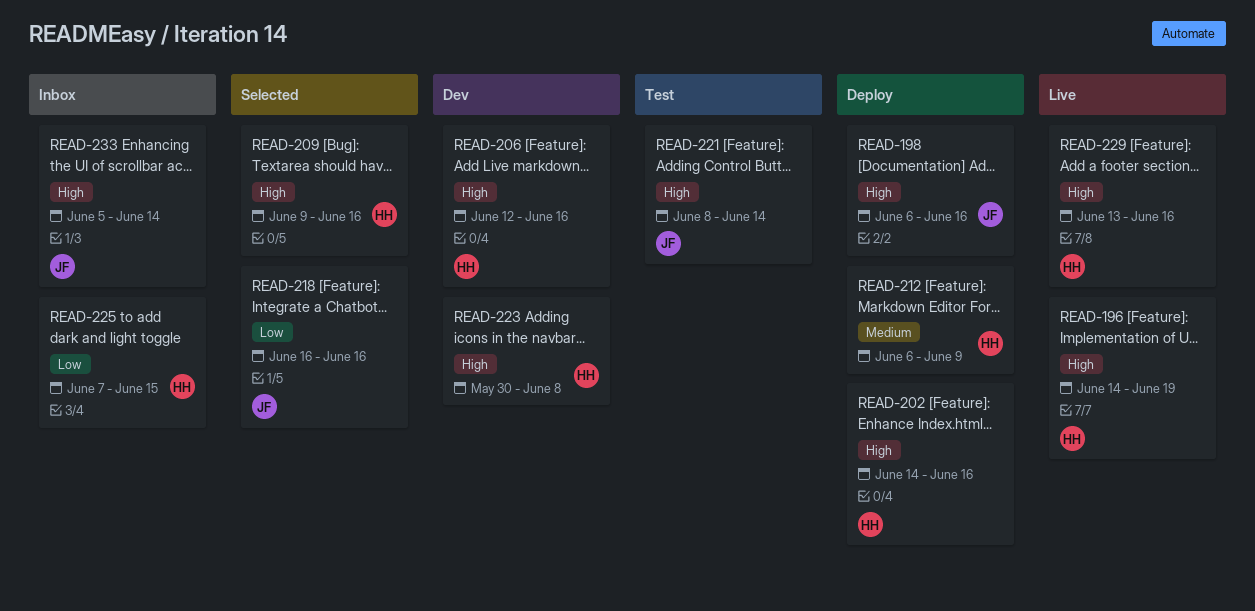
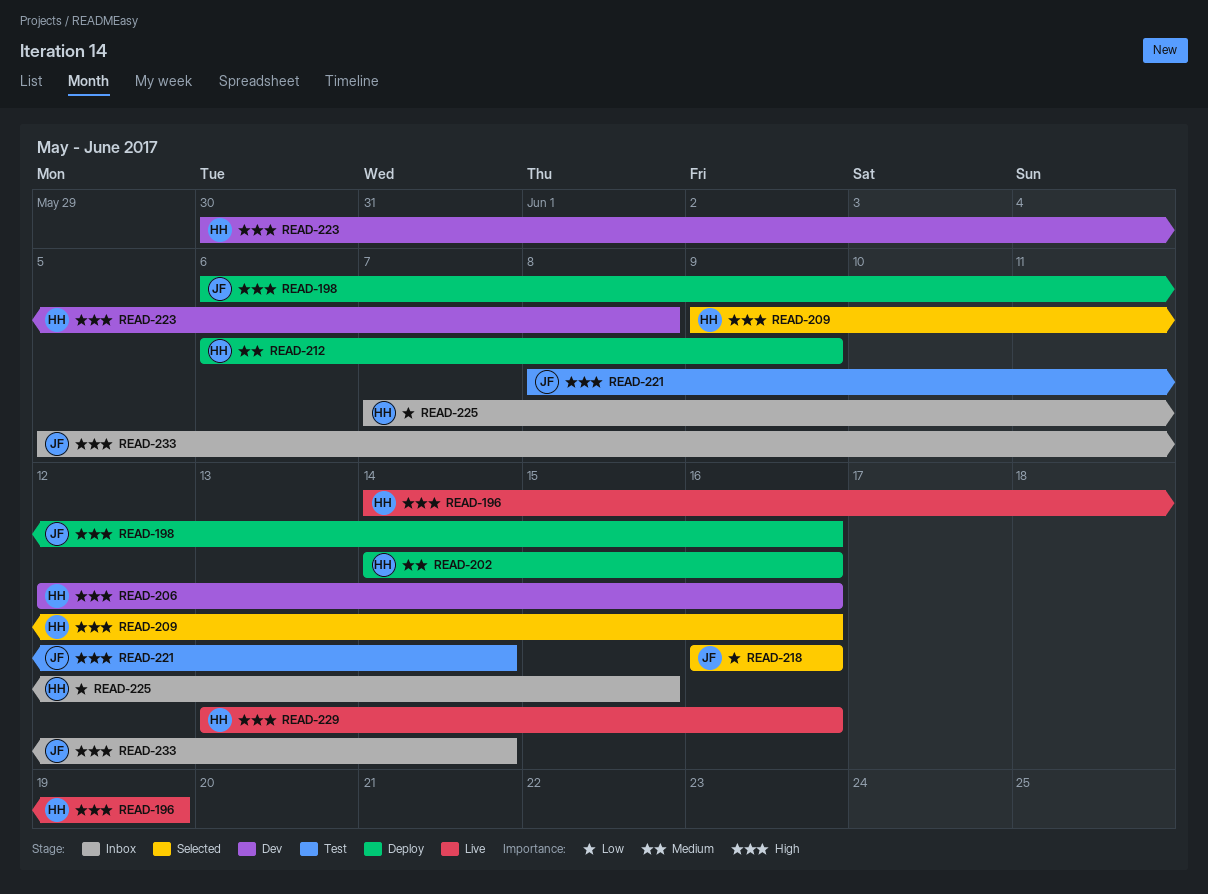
READ-202, priority: High -> Medium

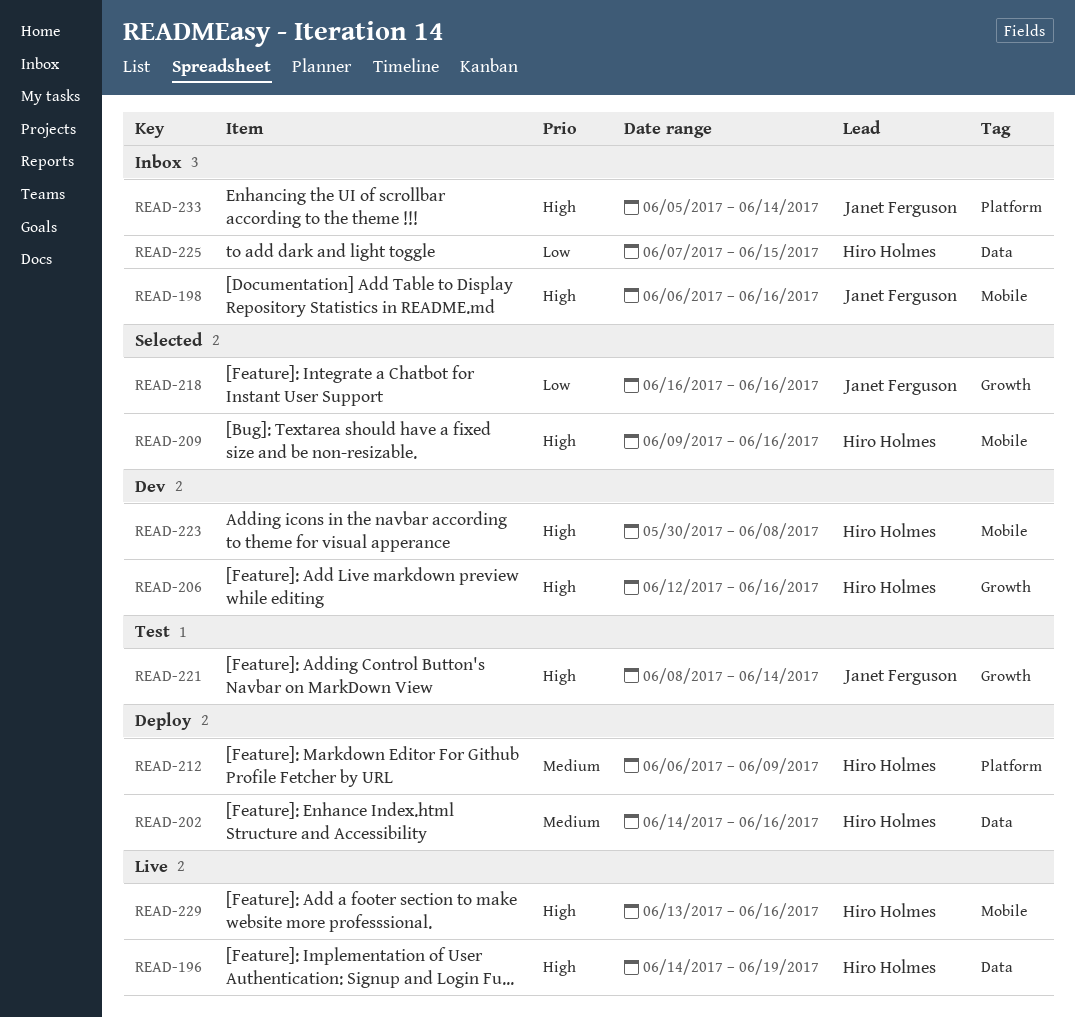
READ-198, status: Deploy -> Inbox

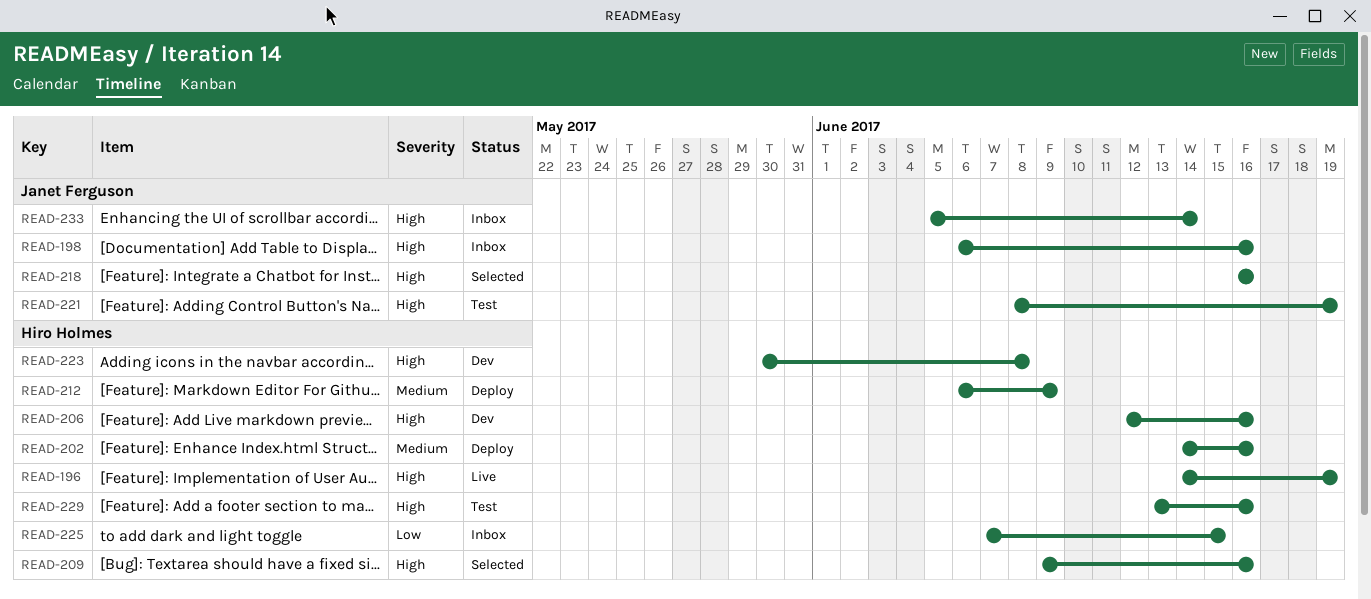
READ-218, priority: Low -> High
READ-221, due: Jun 14 -> Jun 19
READ-229, status: Live -> Test

